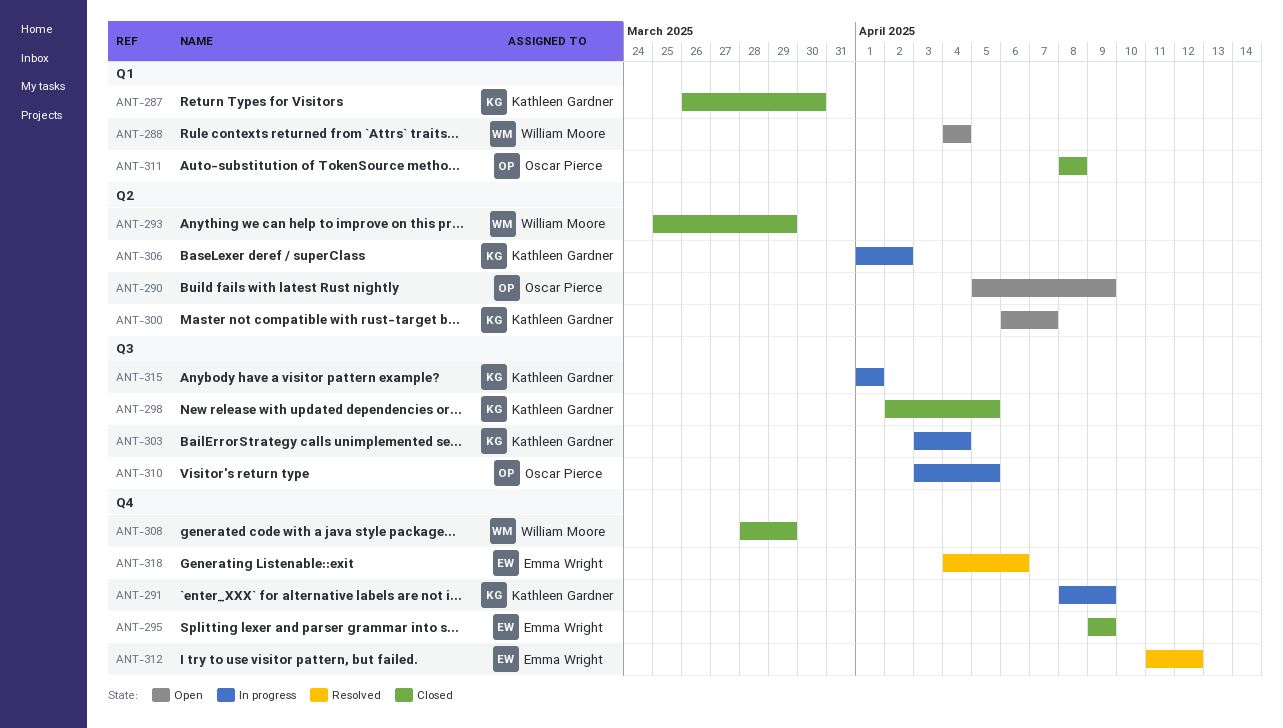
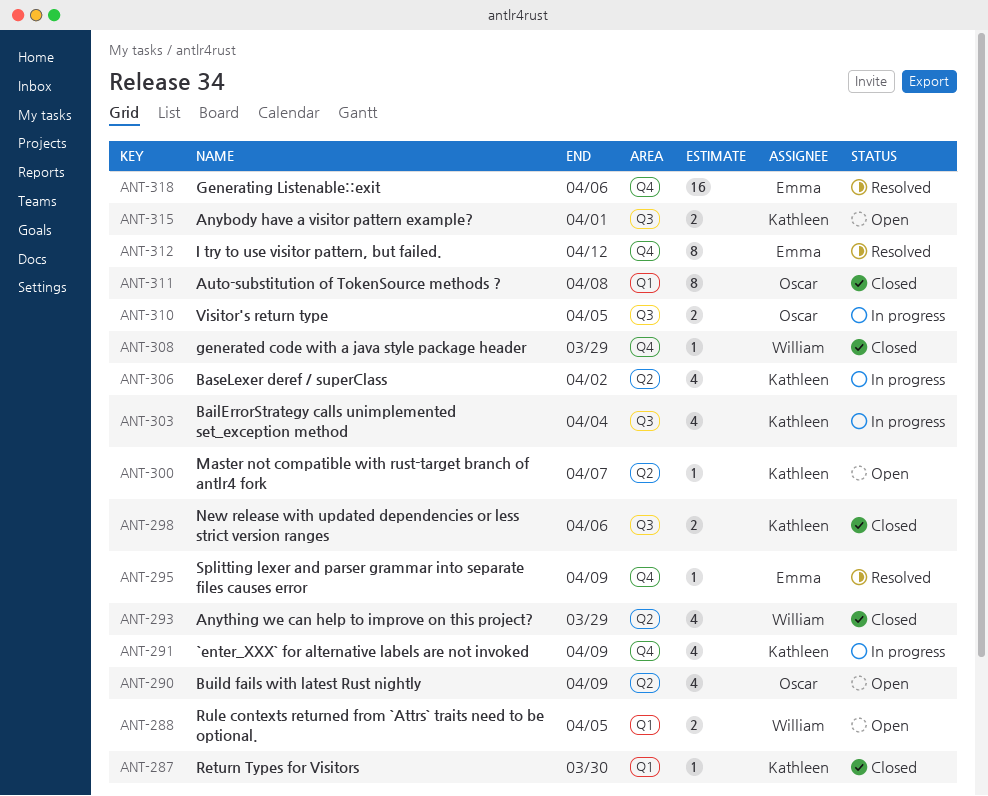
ANT-288, due: Apr 4 -> Apr 5
ANT-295, status: Closed -> Resolved
ANT-298, due: Apr 5 -> Apr 6
ANT-315, status: In progress -> Open

